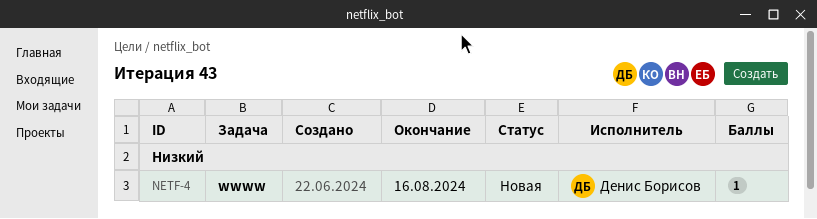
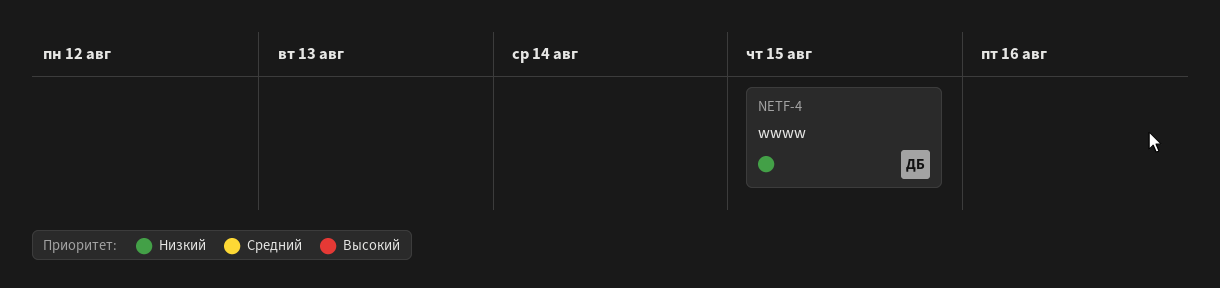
NETF-4, due: Aug 16 -> Aug 15

